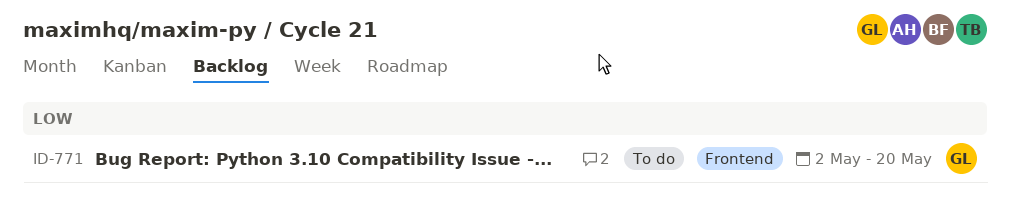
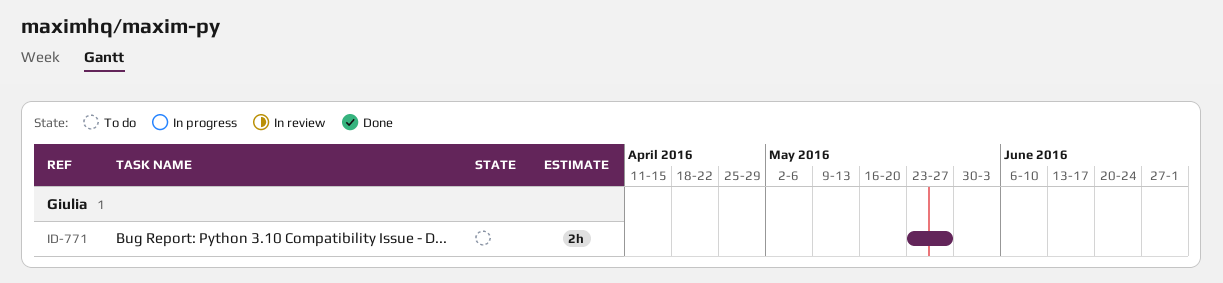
ID-771, start: May 2 -> May 23
ID-771, due: May 20 -> May 27

